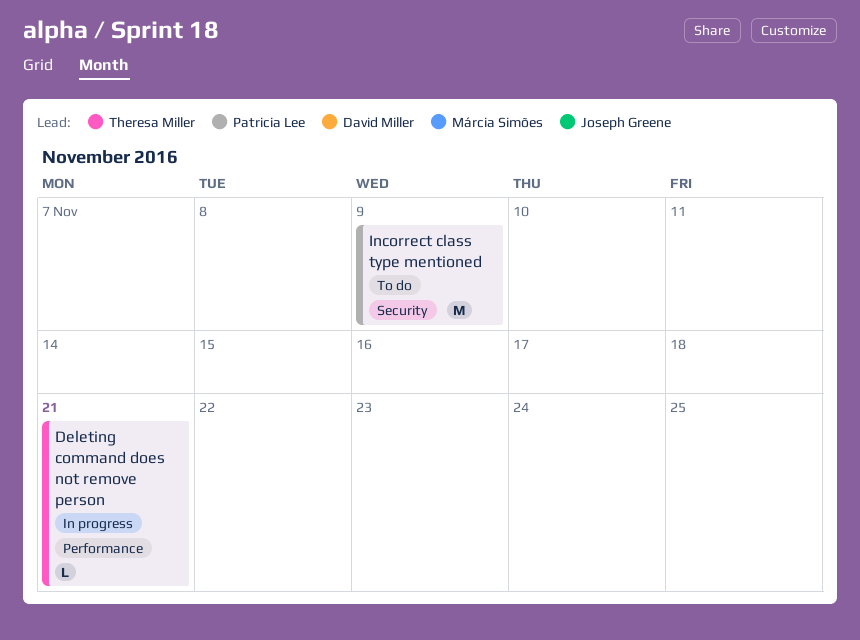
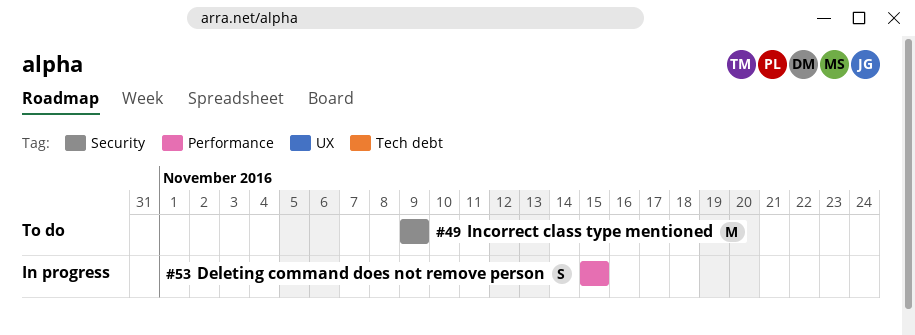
Deleting command does not remove person, estimate: L -> S
Deleting command does not remove person, due: Nov 21 -> Nov 15

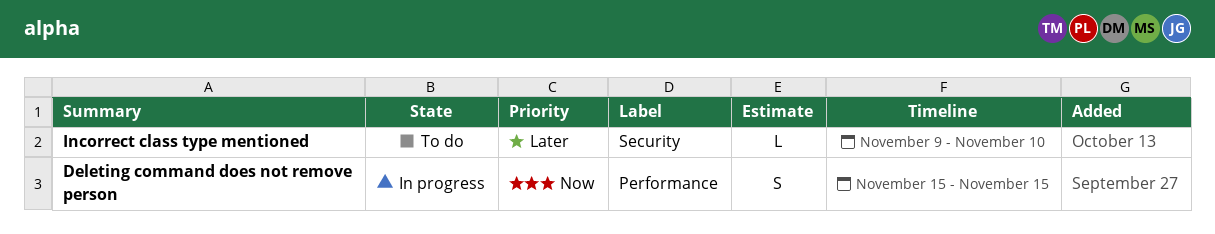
Incorrect class type mentioned, estimate: M -> L
Incorrect class type mentioned, due: Nov 9 -> Nov 10

